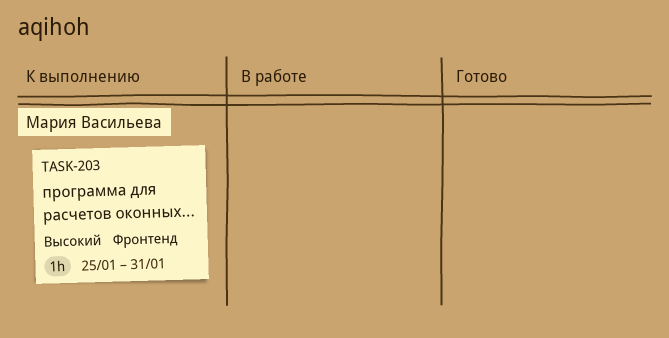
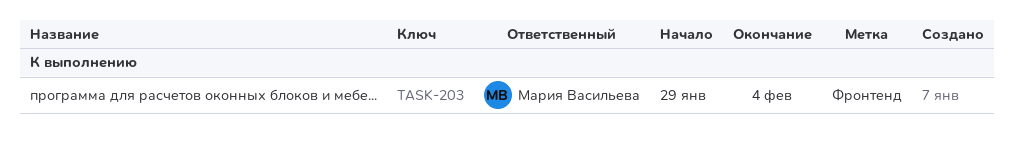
TASK-203, start: Jan 25 -> Jan 29
TASK-203, due: Jan 31 -> Feb 4

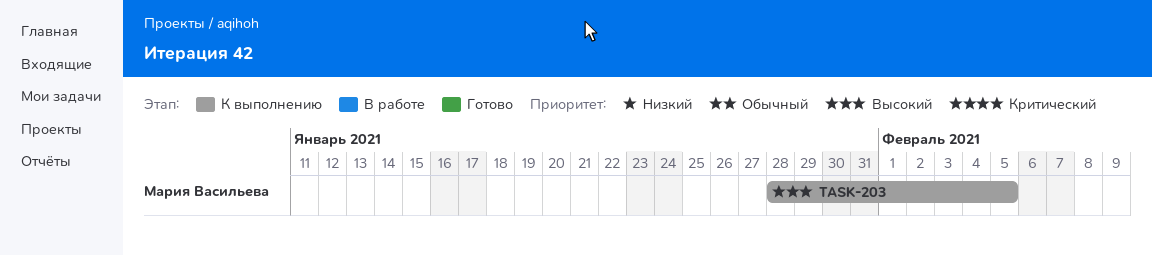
TASK-203, start: Jan 29 -> Jan 28
TASK-203, due: Feb 4 -> Feb 5

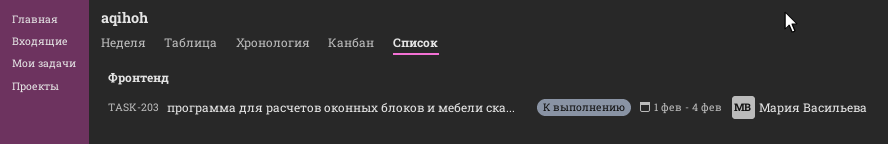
TASK-203, start: Jan 28 -> Feb 1
TASK-203, due: Feb 5 -> Feb 4

